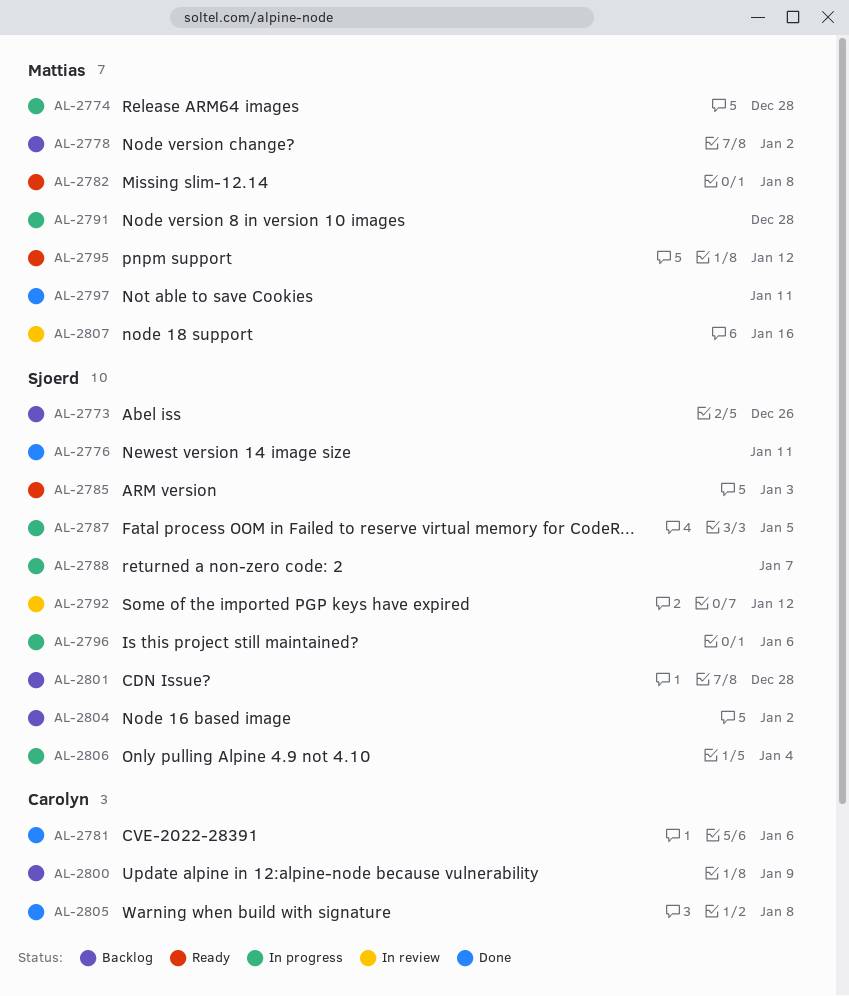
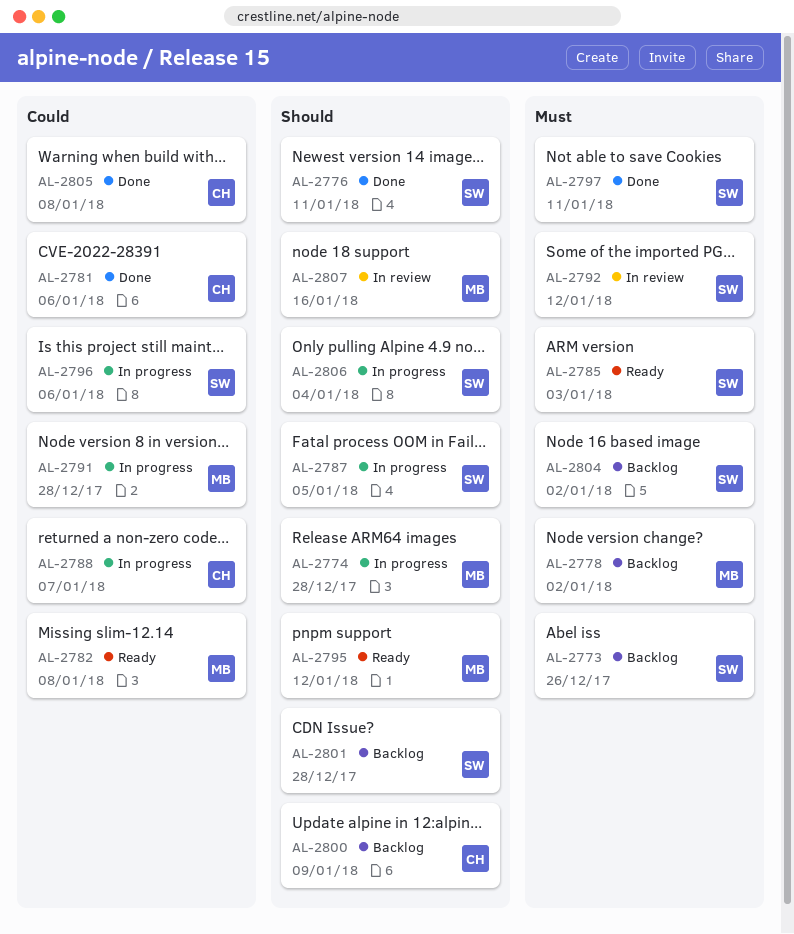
AL-2788, owner: Sjoerd -> Carolyn
AL-2797, owner: Mattias -> Sjoerd

